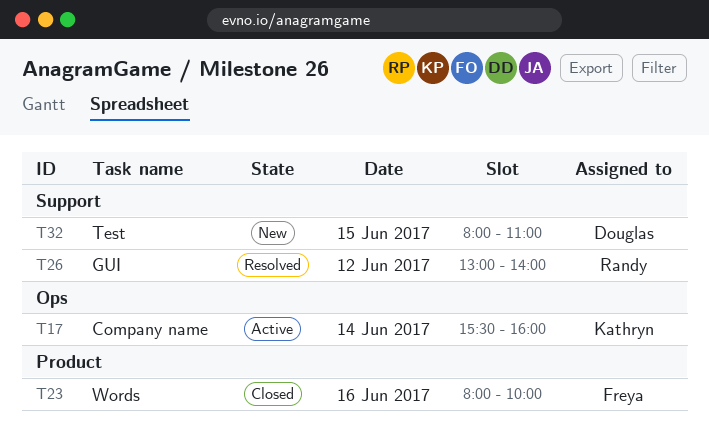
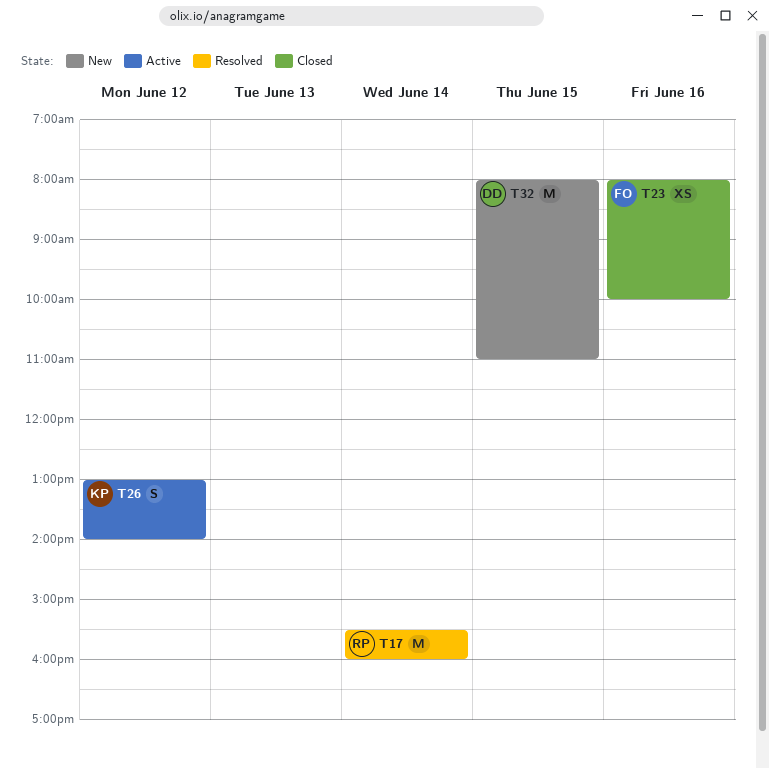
T17, status: Active -> Resolved
T17, owner: Kathryn -> Randy
T26, status: Resolved -> Active
T26, owner: Randy -> Kathryn

